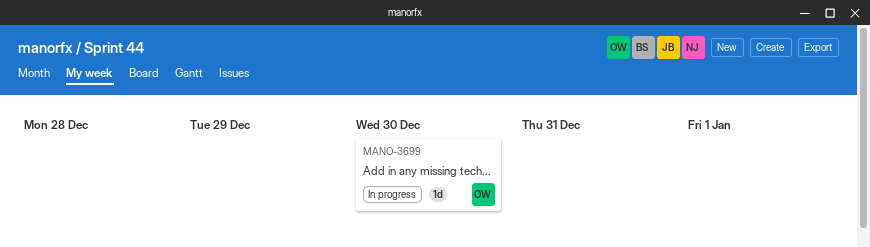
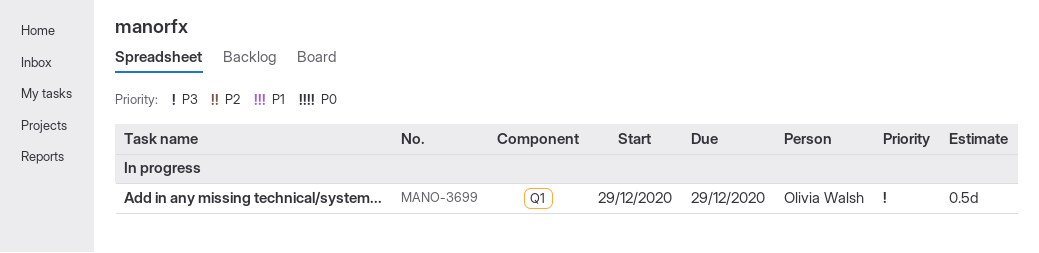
MANO-3699, estimate: 1d -> 0.5d
MANO-3699, due: Dec 30 -> Dec 29

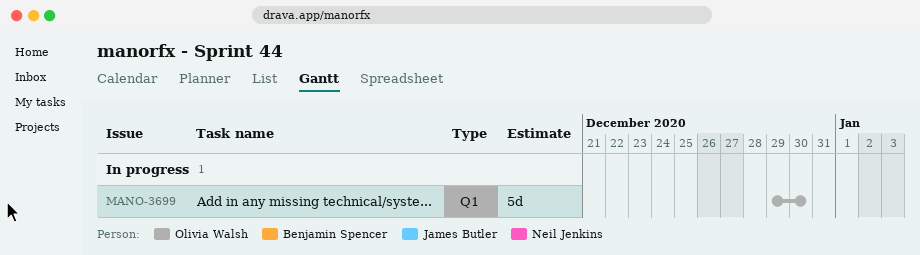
MANO-3699, estimate: 0.5d -> 5d
MANO-3699, due: Dec 29 -> Dec 30

